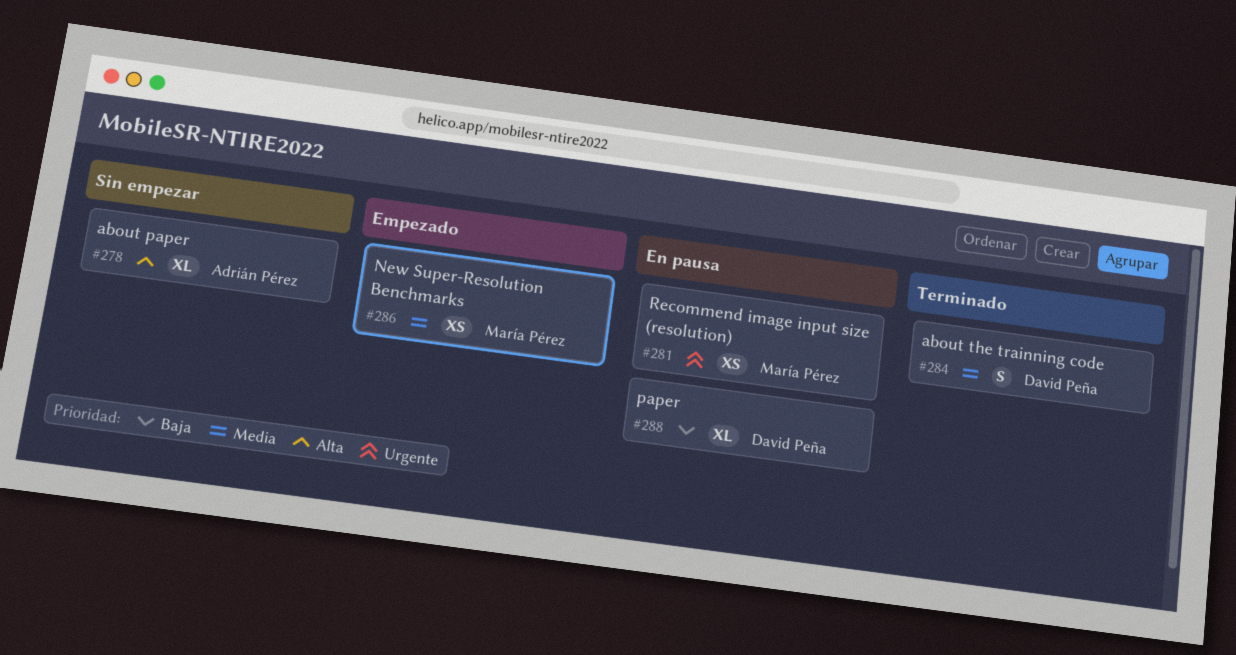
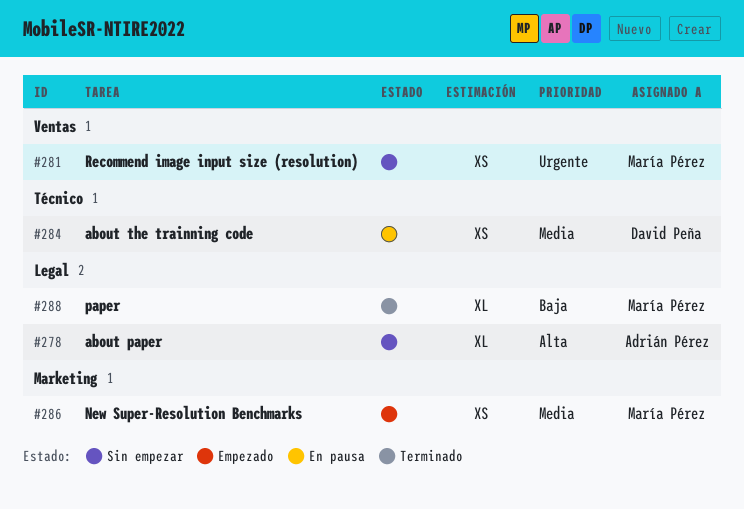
#281, status: En pausa -> Sin empezar
#284, status: Terminado -> En pausa
#284, estimate: S -> XS
#288, status: En pausa -> Terminado
#288, owner: David Peña -> María Pérez

